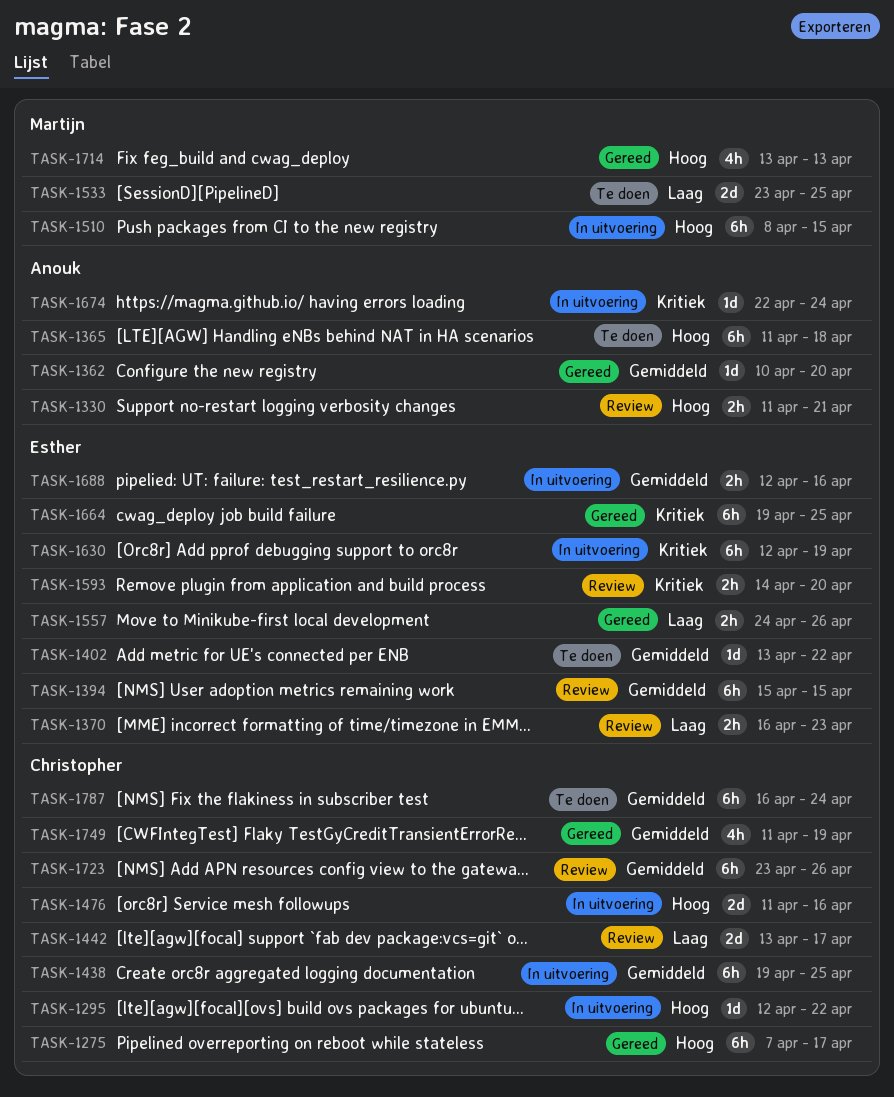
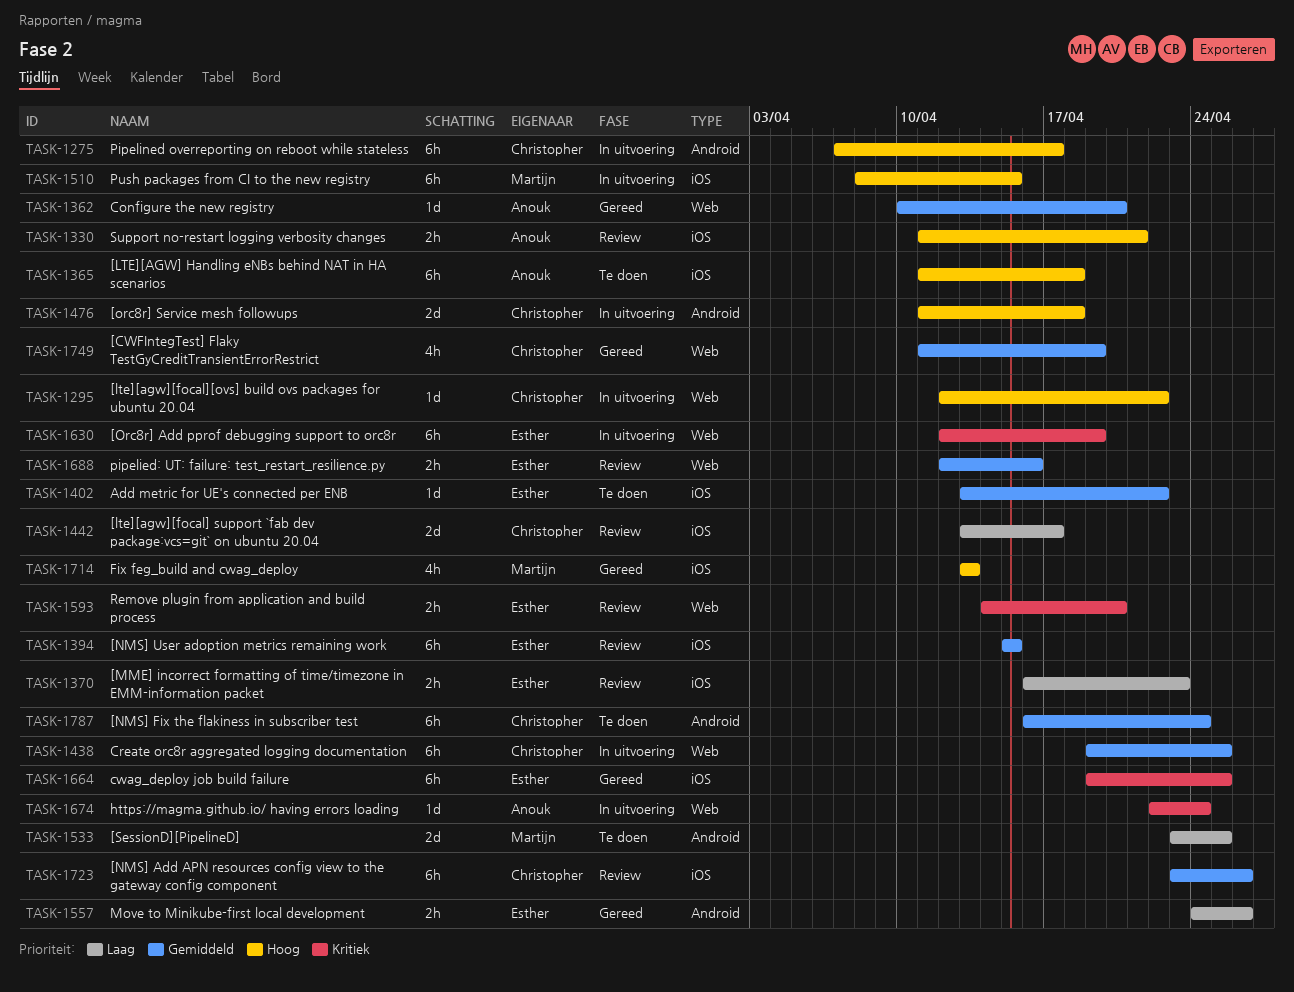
TASK-1275, status: Gereed -> In uitvoering
TASK-1476, due: Apr 16 -> Apr 18
TASK-1688, status: In uitvoering -> Review

